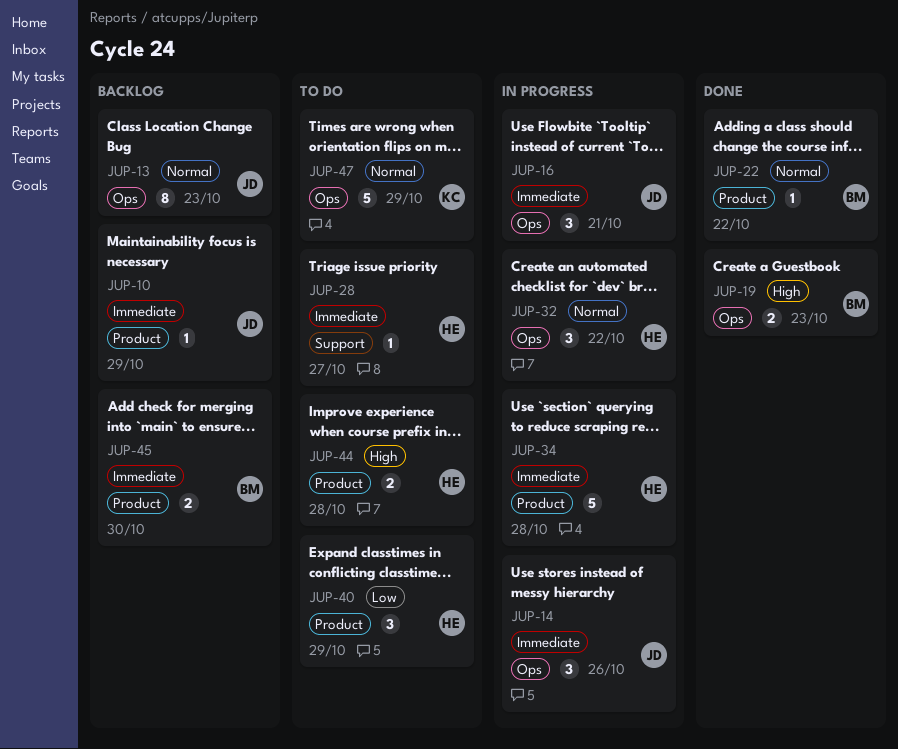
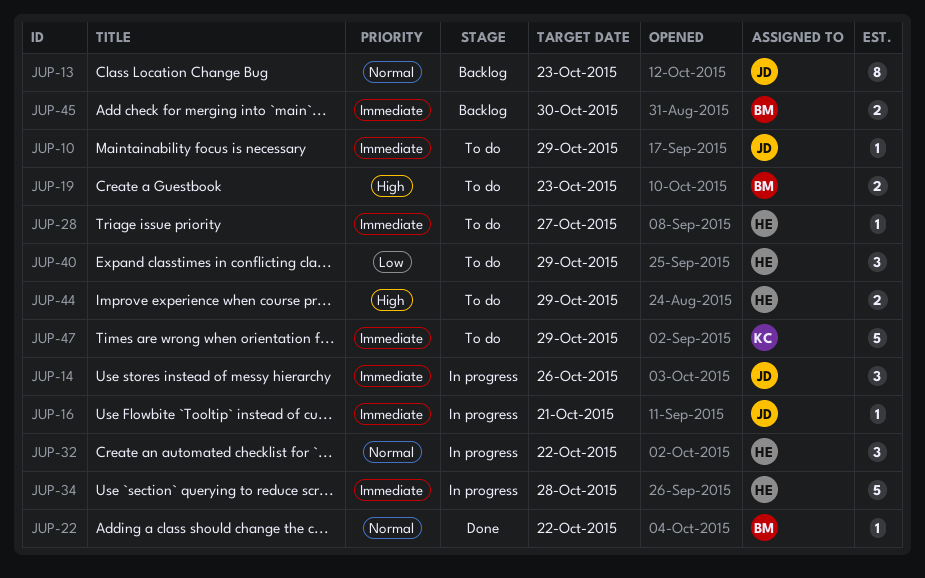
JUP-10, status: Backlog -> To do
JUP-16, estimate: 3 -> 1
JUP-19, status: Done -> To do
JUP-44, due: Oct 28 -> Oct 29
JUP-47, priority: Normal -> Immediate

